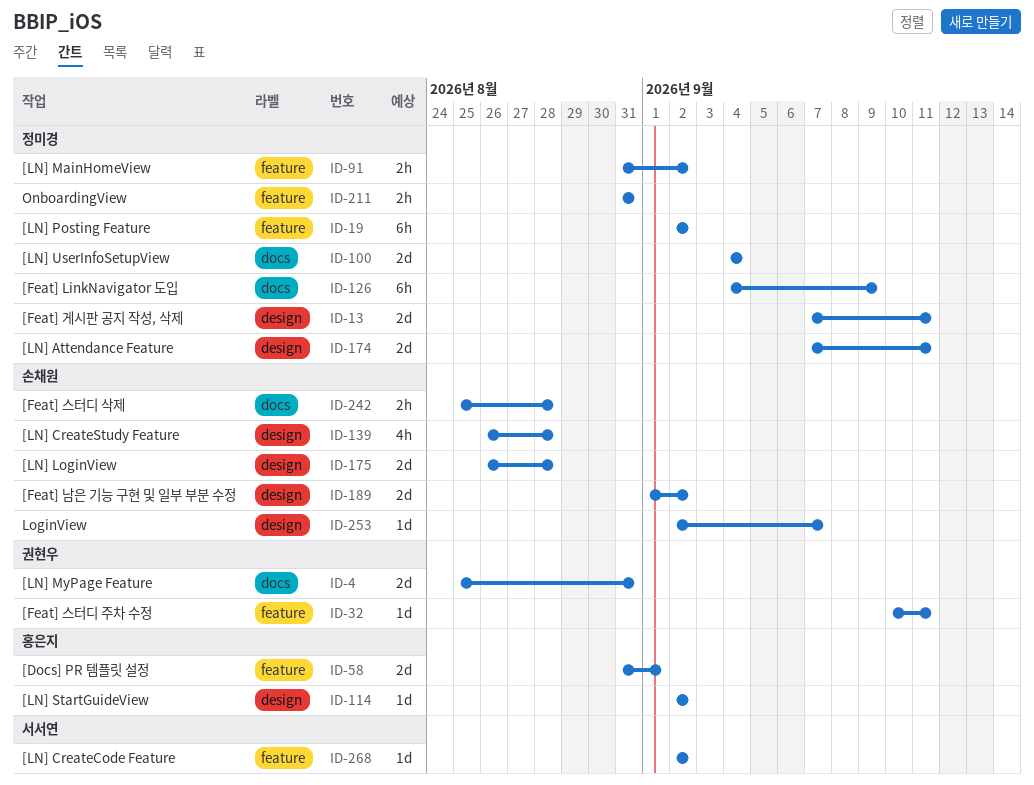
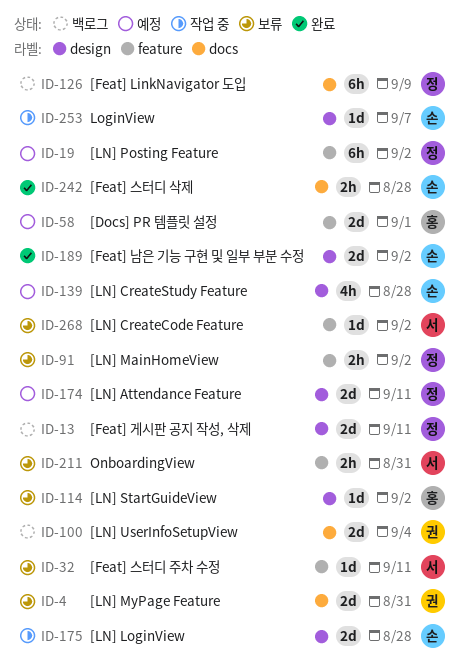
ID-32, owner: 권현우 -> 서서연
ID-100, owner: 정미경 -> 권현우
ID-211, owner: 정미경 -> 서서연

